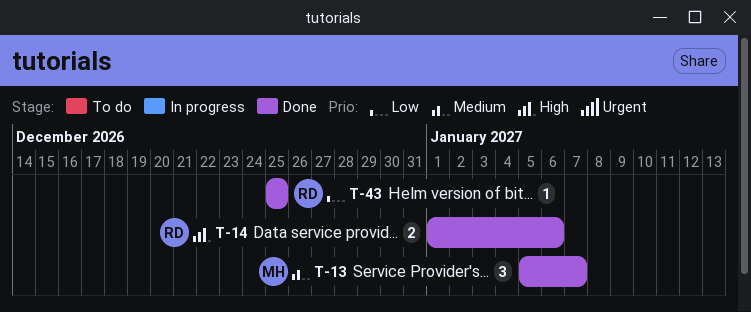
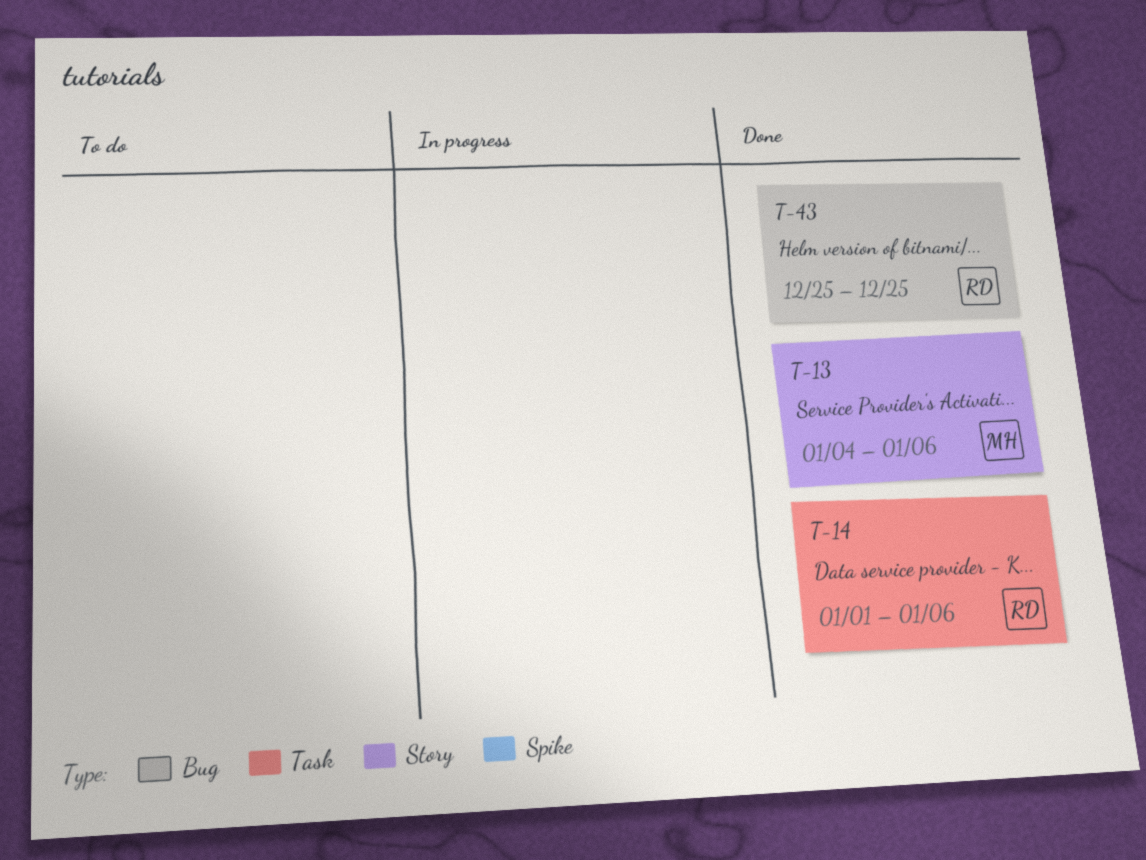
T-13, start: Jan 5 -> Jan 4
T-13, due: Jan 7 -> Jan 6

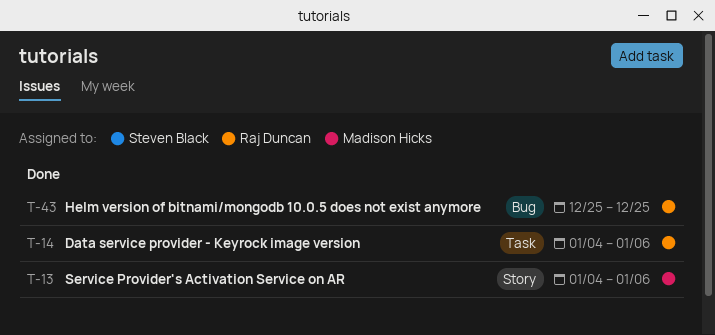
T-14, start: Jan 1 -> Jan 4

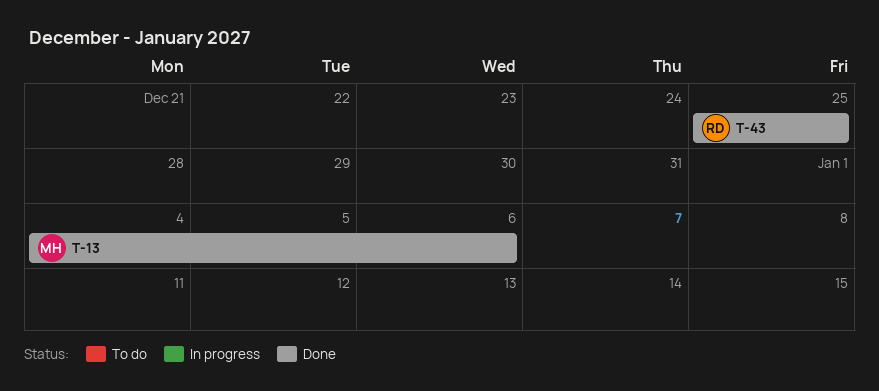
T-14: present -> none

